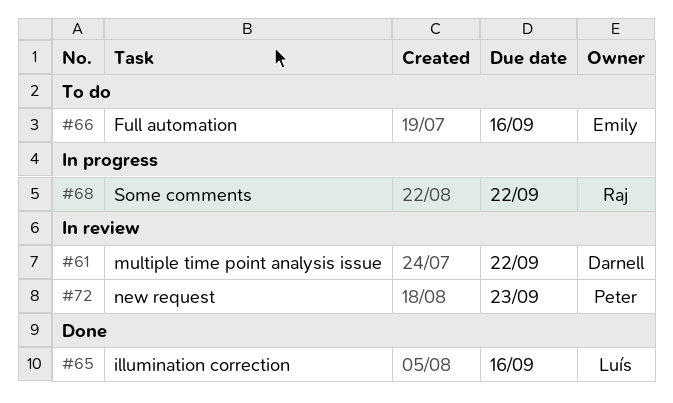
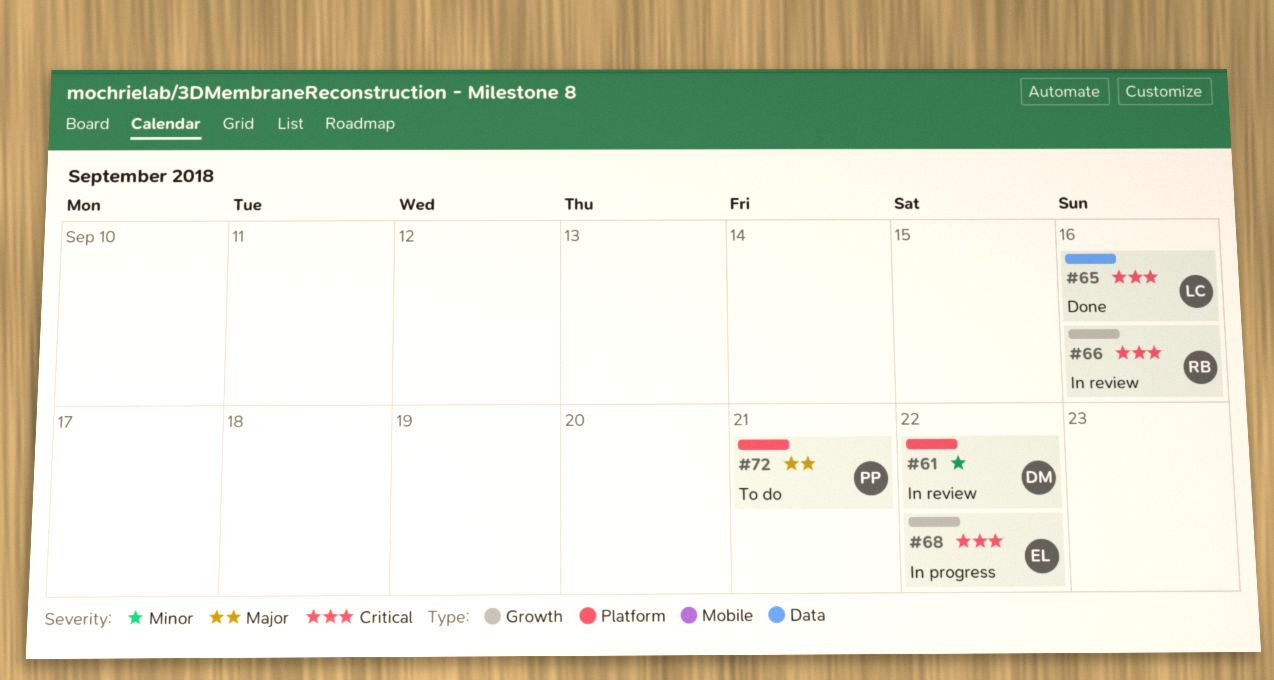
#66, status: To do -> In review
#66, owner: Emily -> Raj
#68, owner: Raj -> Emily
#72, status: In review -> To do
#72, due: Sep 23 -> Sep 21

